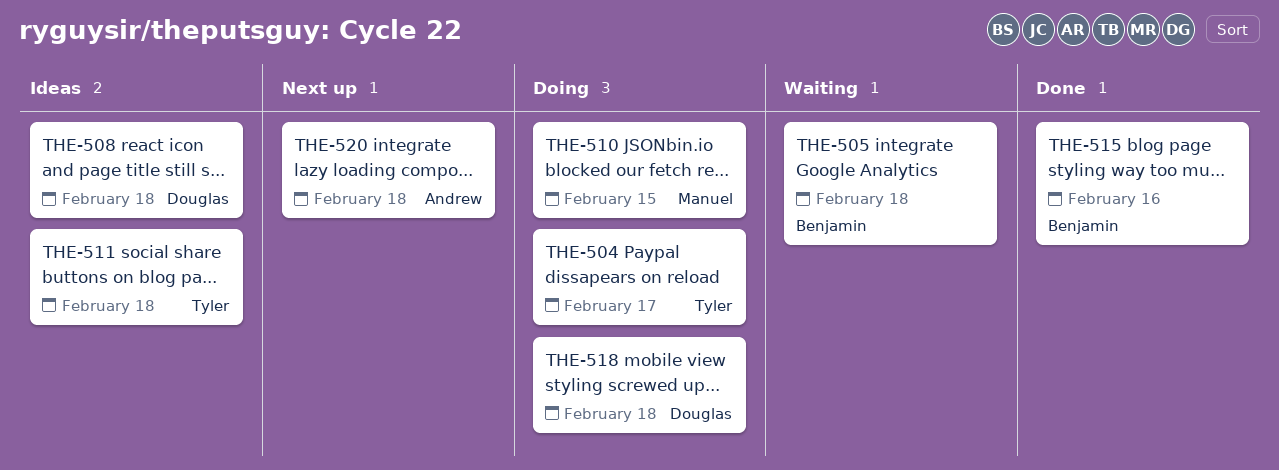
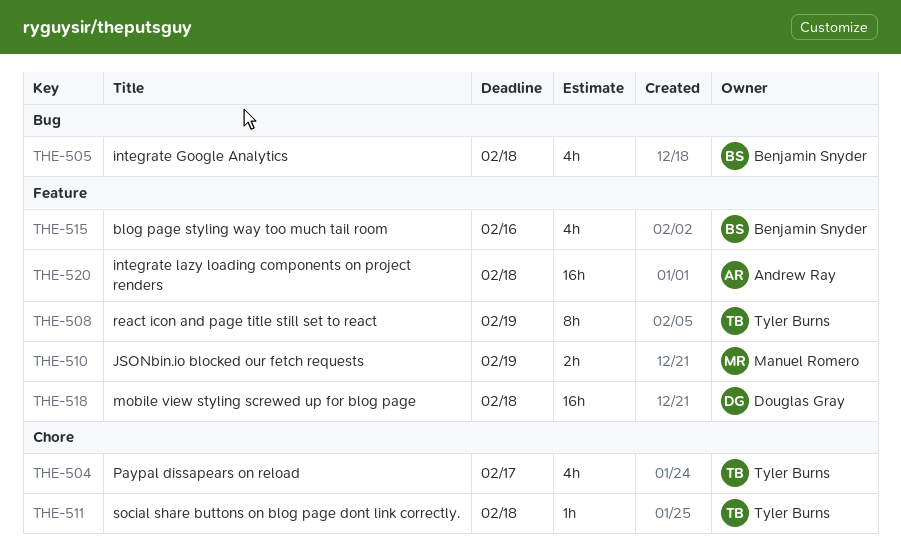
THE-508, owner: Douglas Gray -> Tyler Burns
THE-508, due: Feb 18 -> Feb 19
THE-510, due: Feb 15 -> Feb 19

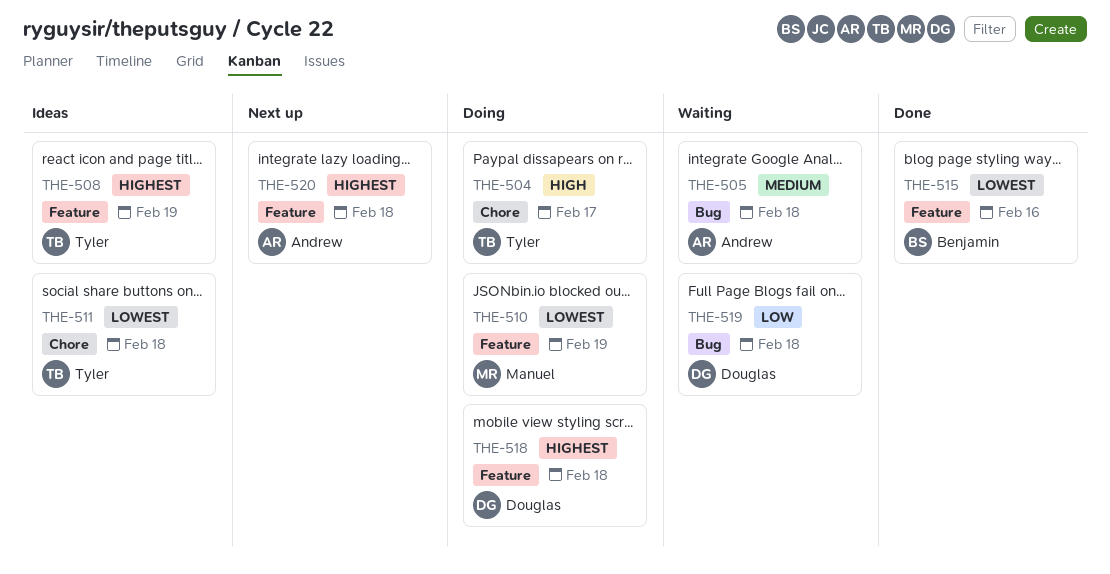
THE-505, owner: Benjamin Snyder -> Andrew Ray
THE-519: none -> present

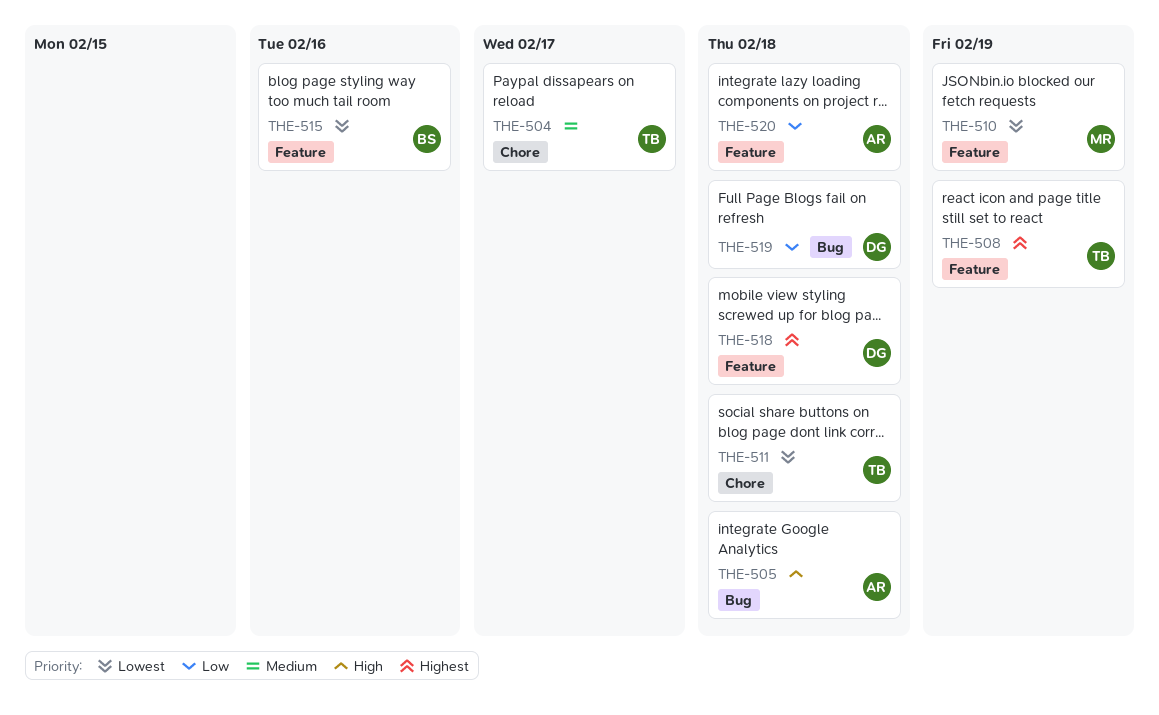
THE-504, priority: High -> Medium
THE-505, priority: Medium -> High
THE-520, priority: Highest -> Low

